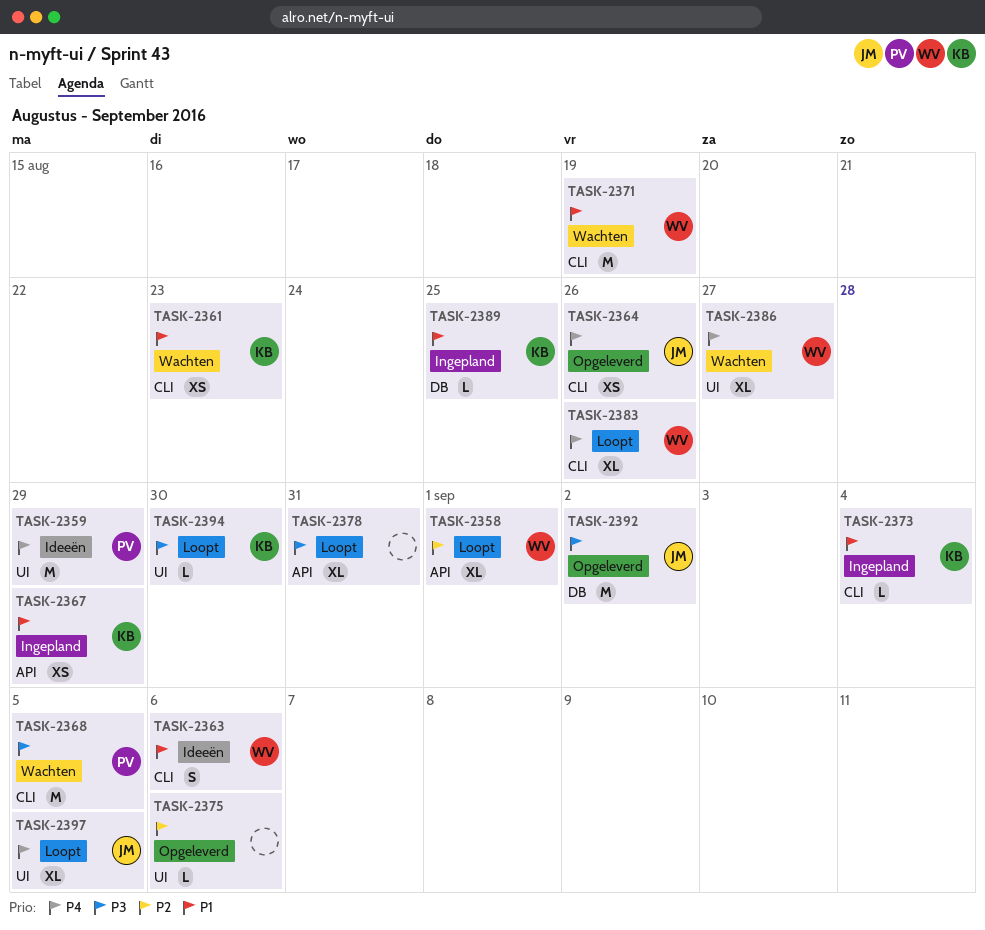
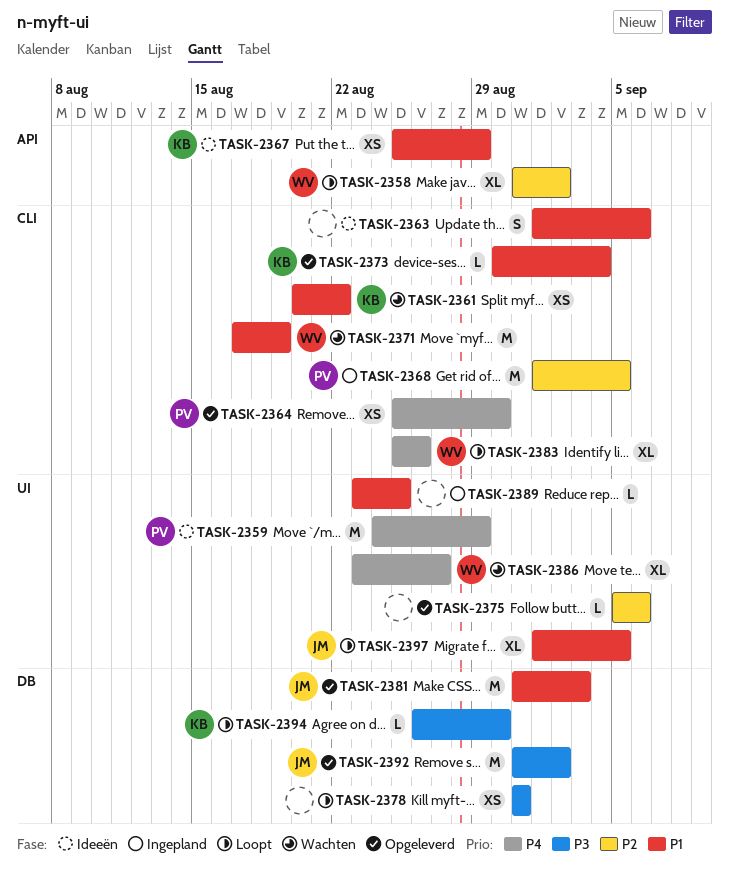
TASK-2358, due: Sep 1 -> Sep 2
TASK-2361, due: Aug 23 -> Aug 22
TASK-2363, owner: WV -> none
TASK-2364, owner: JM -> PV
TASK-2364, due: Aug 26 -> Aug 30
TASK-2367, status: Ingepland -> Ideeën
TASK-2368, status: Wachten -> Ingepland
TASK-2368, priority: P3 -> P2
TASK-2373, status: Ingepland -> Opgeleverd
TASK-2378, label: API -> DB
TASK-2378, estimate: XL -> XS
TASK-2381: none -> present
TASK-2389, owner: KB -> none
TASK-2389, label: DB -> UI
TASK-2394, label: UI -> DB
TASK-2397, priority: P4 -> P1

